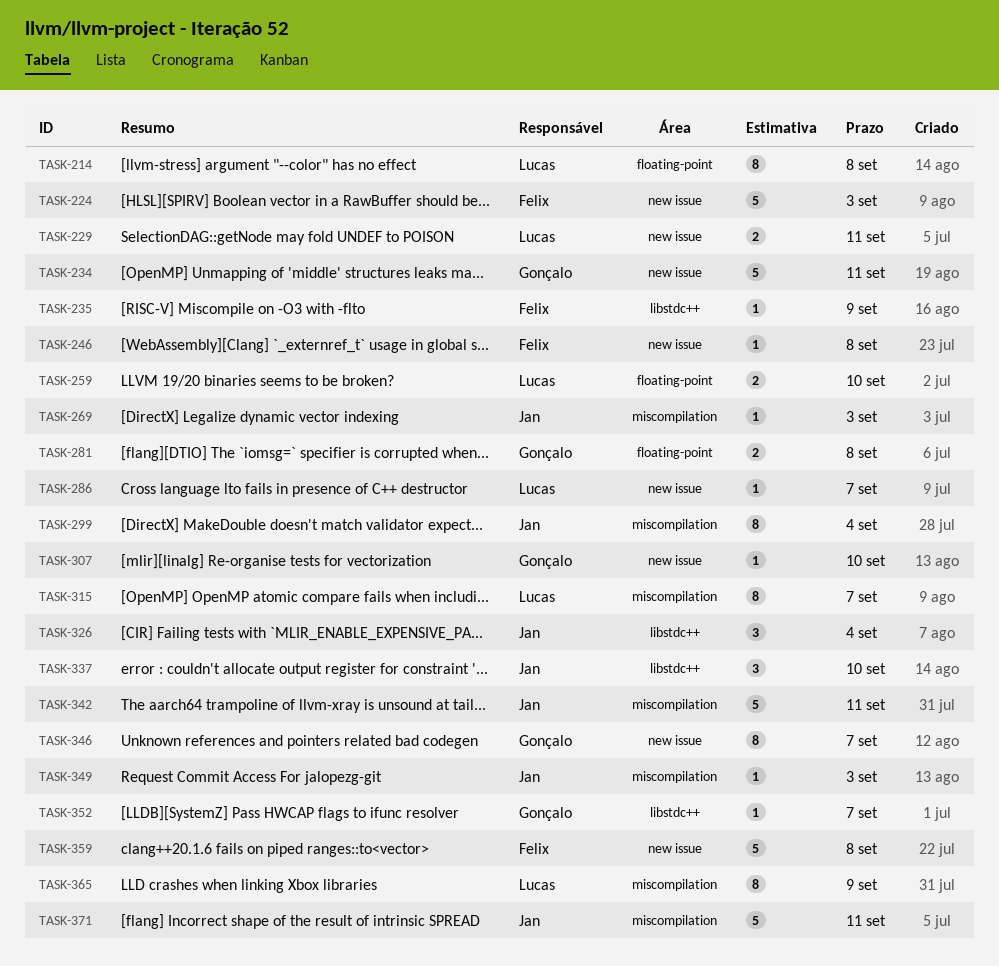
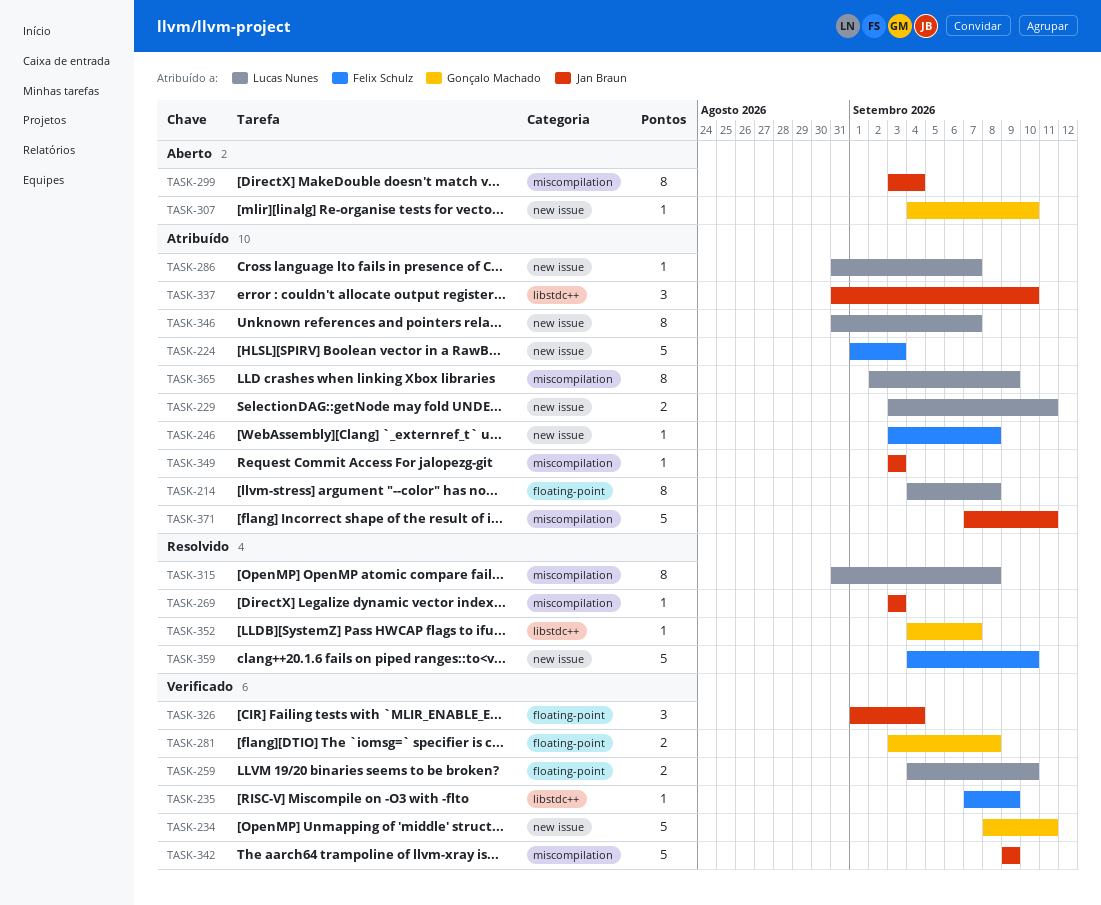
TASK-315, due: Sep 7 -> Sep 8
TASK-326, label: libstdc++ -> floating-point
TASK-342, due: Sep 11 -> Sep 9
TASK-346, owner: Gonçalo Machado -> Lucas Nunes
TASK-359, due: Sep 8 -> Sep 10

